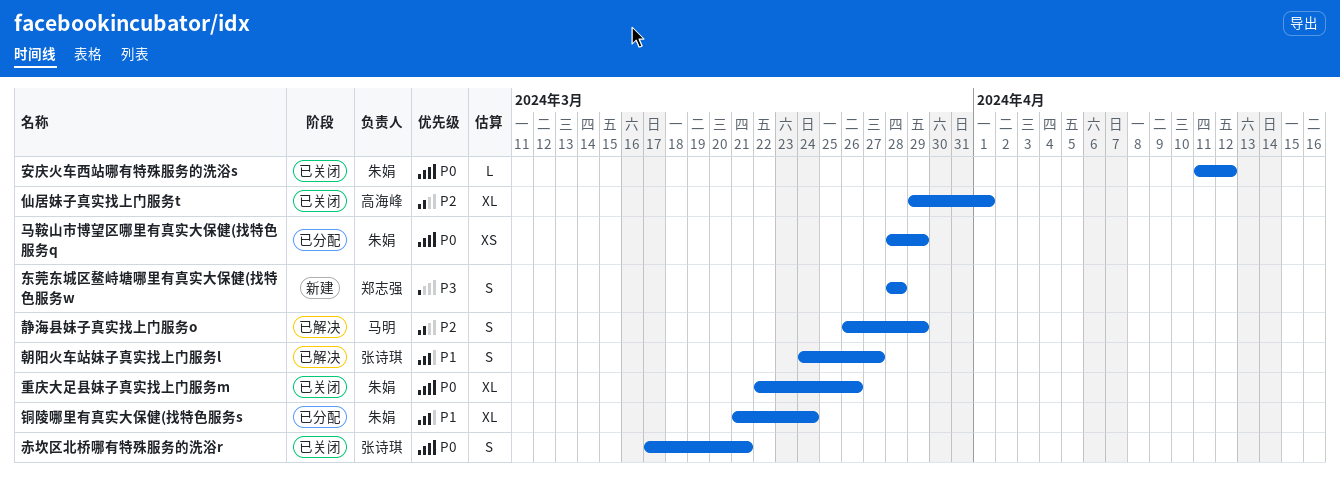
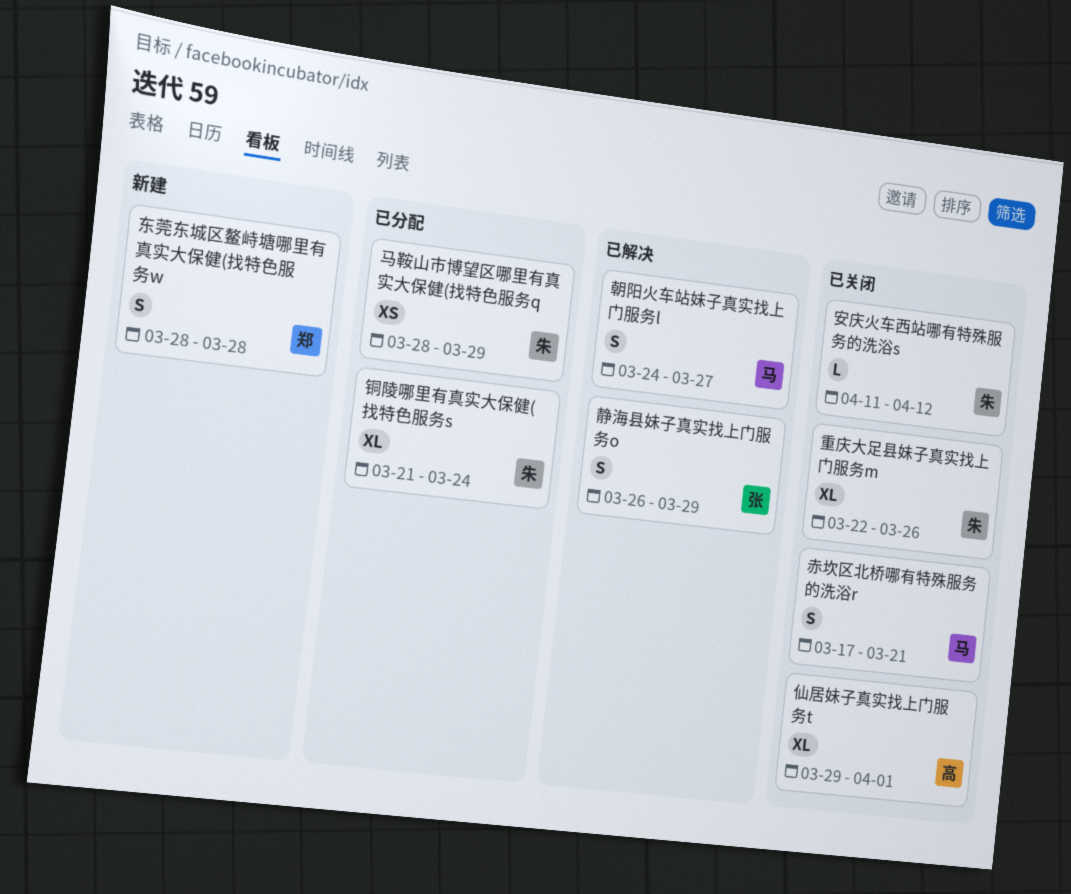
朝阳火车站妹子真实找上门服务l, owner: 张诗琪 -> 马明
赤坎区北桥哪有特殊服务的洗浴r, owner: 张诗琪 -> 马明
静海县妹子真实找上门服务o, owner: 马明 -> 张诗琪

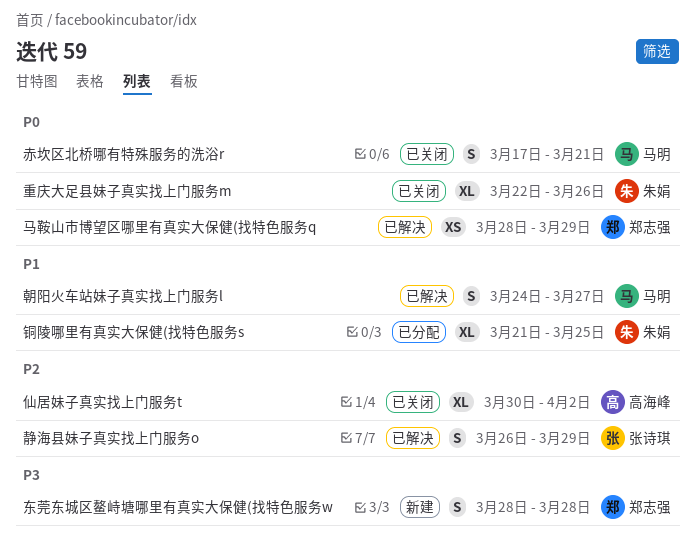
仙居妹子真实找上门服务t, start: Mar 29 -> Mar 30
仙居妹子真实找上门服务t, due: Apr 1 -> Apr 2
安庆火车西站哪有特殊服务的洗浴s: present -> none
铜陵哪里有真实大保健(找特色服务s, due: Mar 24 -> Mar 25
马鞍山市博望区哪里有真实大保健(找特色服务q, status: 已分配 -> 已解决
马鞍山市博望区哪里有真实大保健(找特色服务q, owner: 朱娟 -> 郑志强

